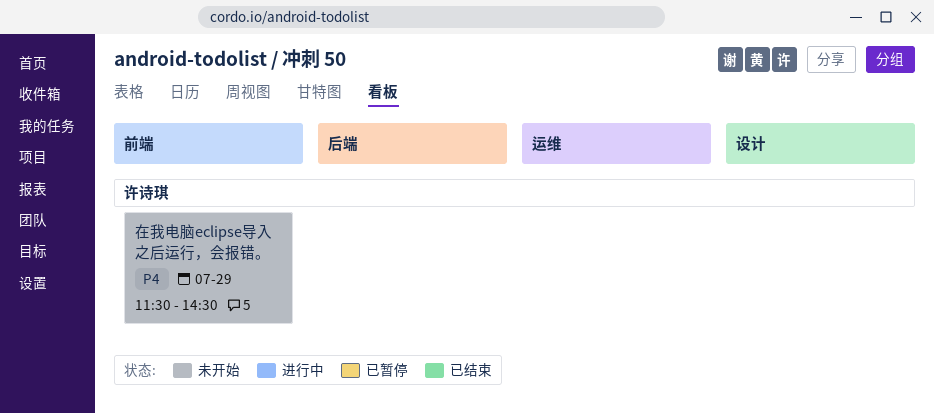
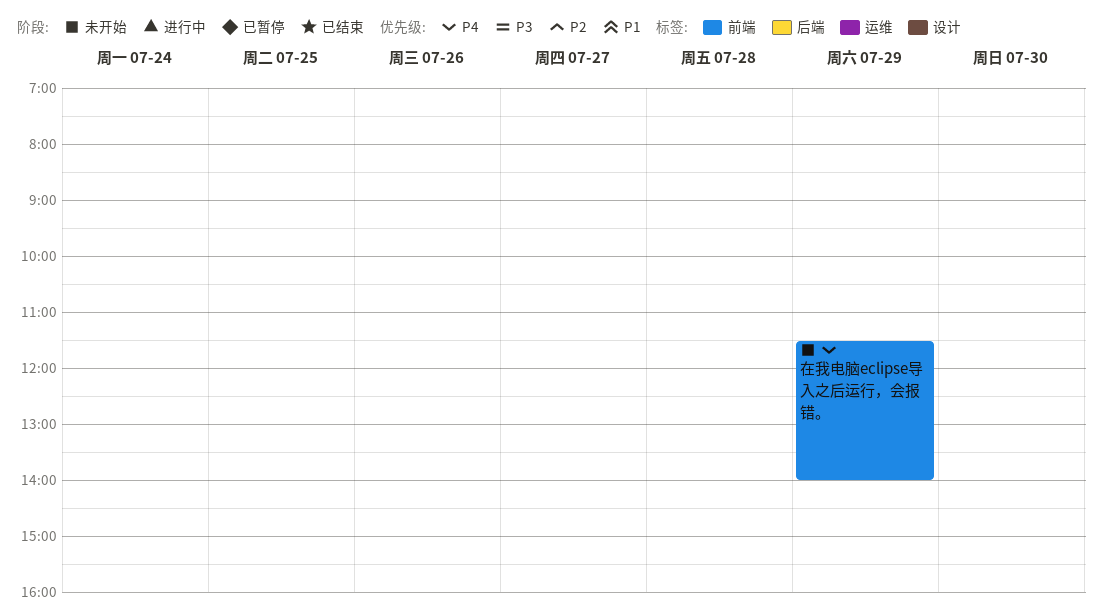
在我电脑eclipse导入之后运行，会报错。, ends: 14:30 -> 14:00

